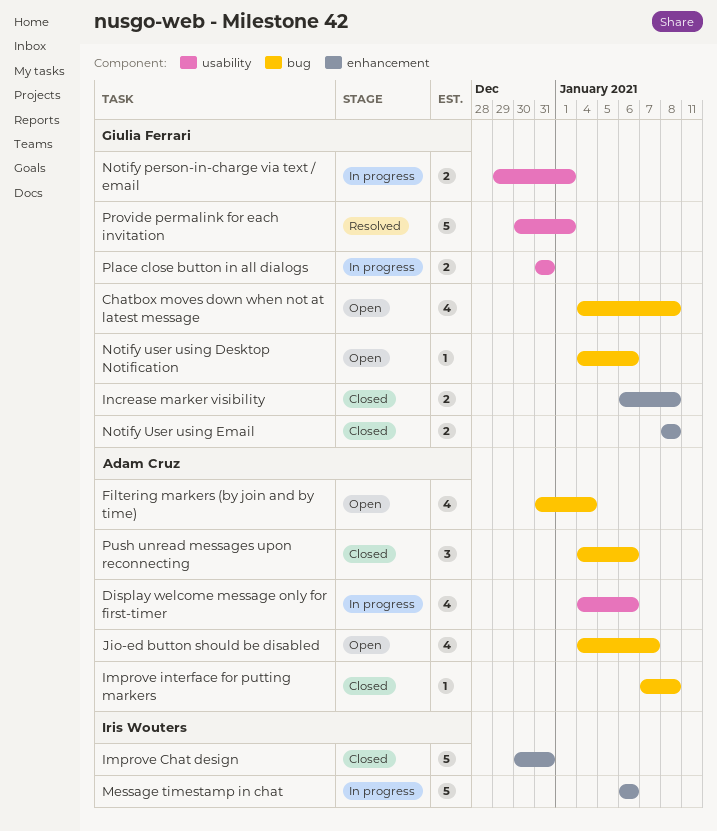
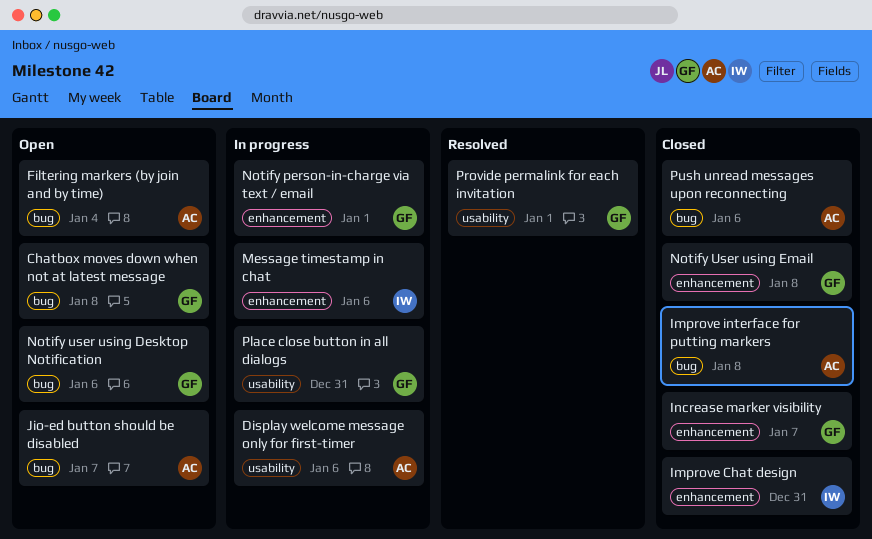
Increase marker visibility, due: Jan 8 -> Jan 7
Notify person-in-charge via text / email, label: usability -> enhancement

